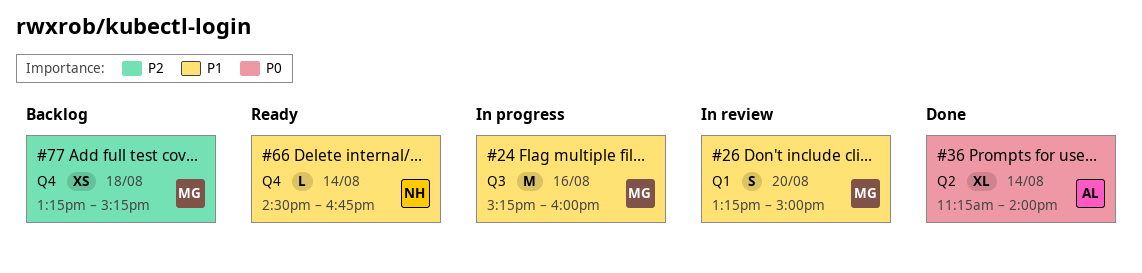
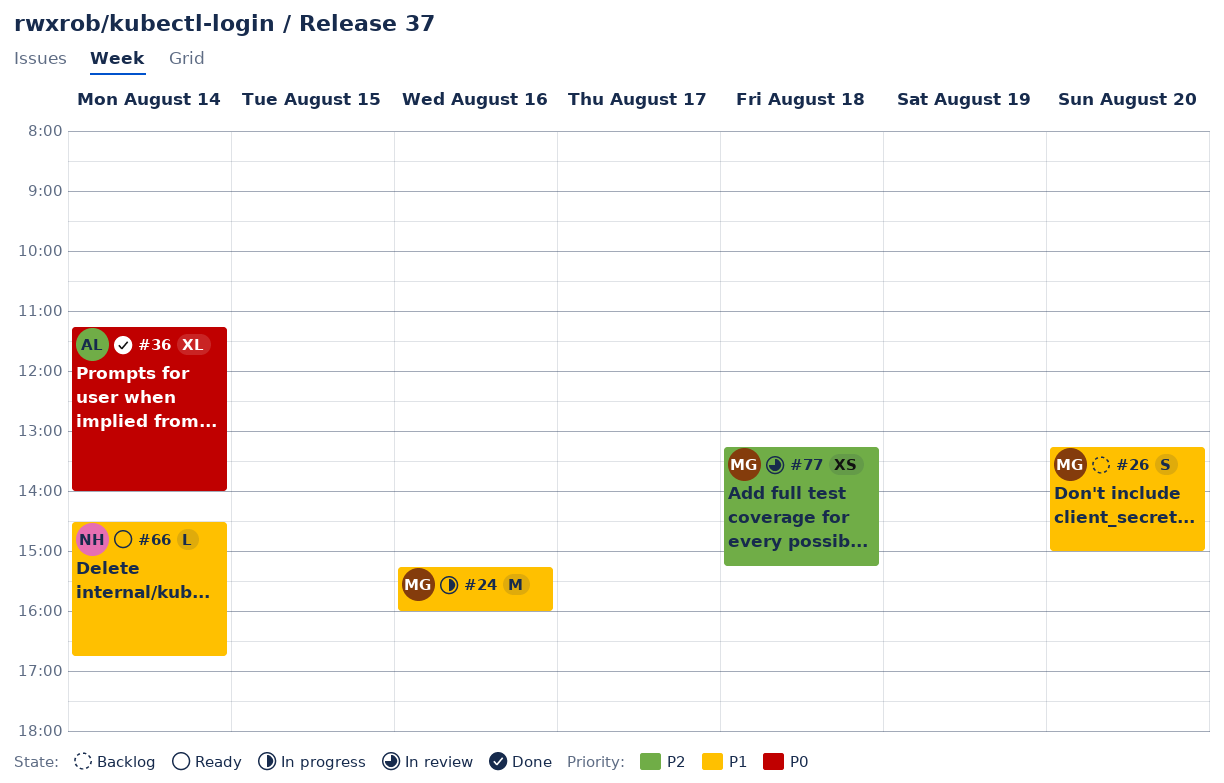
#26, status: In review -> Backlog
#77, status: Backlog -> In review

